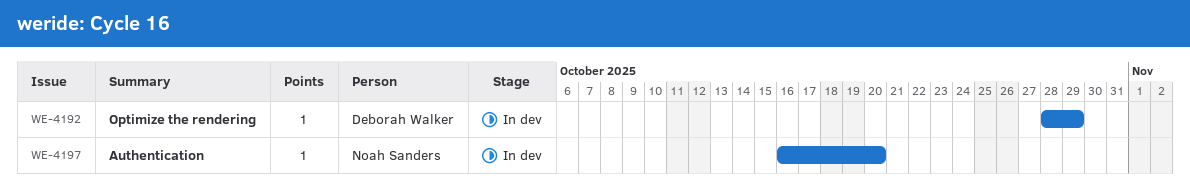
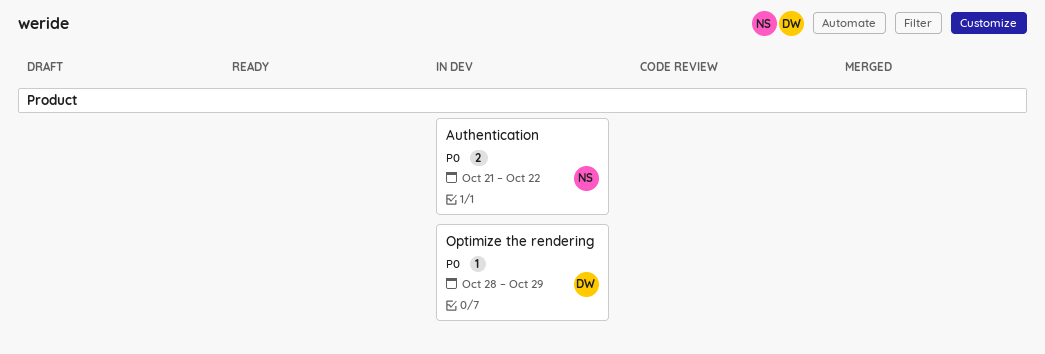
Authentication, estimate: 1 -> 2
Authentication, start: Oct 16 -> Oct 21
Authentication, due: Oct 20 -> Oct 22

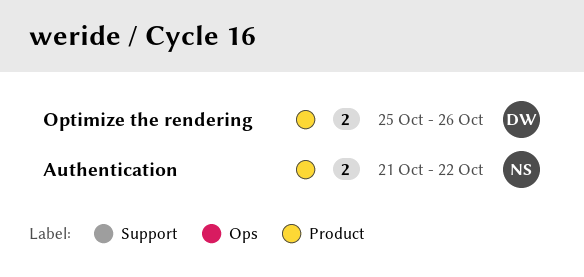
Optimize the rendering, estimate: 1 -> 2
Optimize the rendering, start: Oct 28 -> Oct 25
Optimize the rendering, due: Oct 29 -> Oct 26

